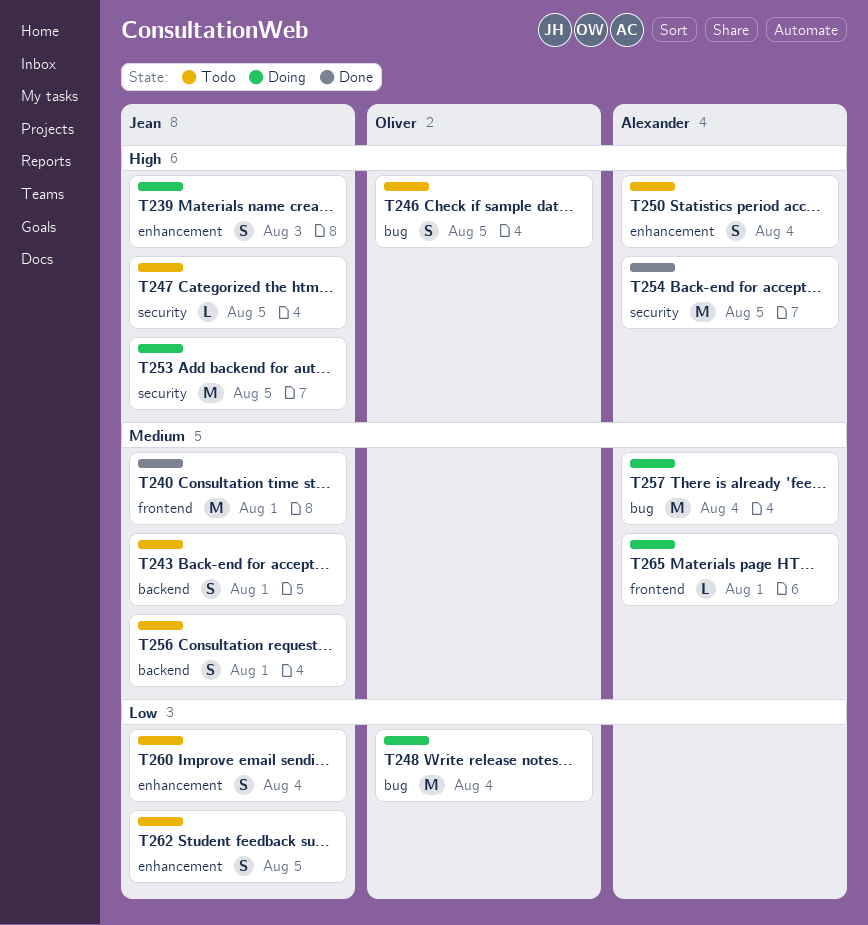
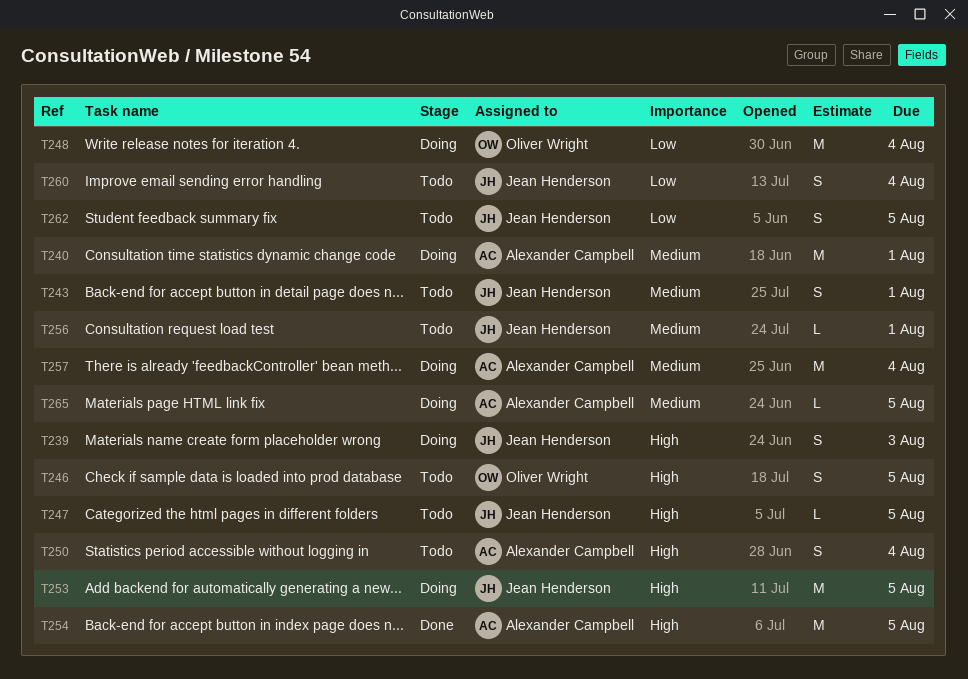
T240, status: Done -> Doing
T240, owner: Jean Henderson -> Alexander Campbell
T256, estimate: S -> L
T265, due: Aug 1 -> Aug 5

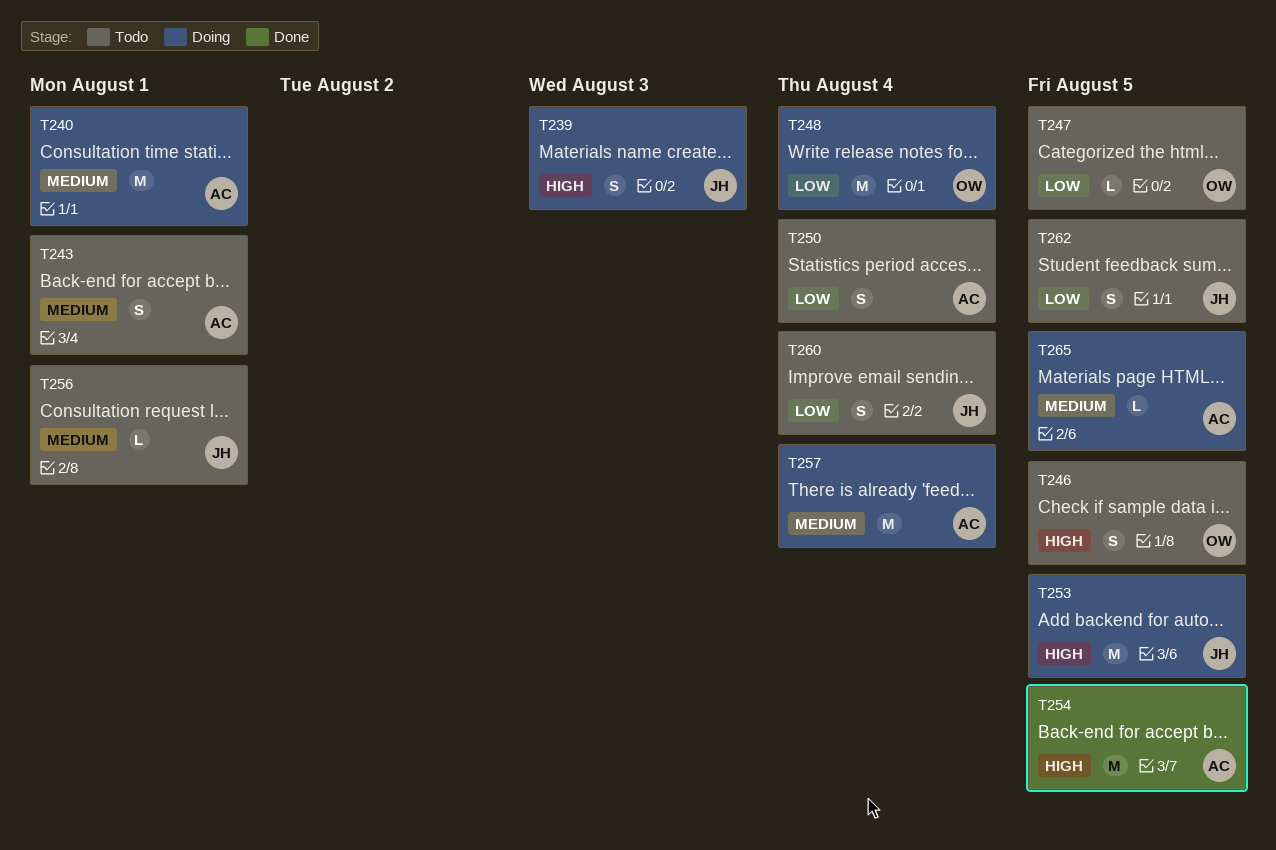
T243, owner: Jean Henderson -> Alexander Campbell
T247, owner: Jean Henderson -> Oliver Wright
T247, priority: High -> Low
T250, priority: High -> Low

